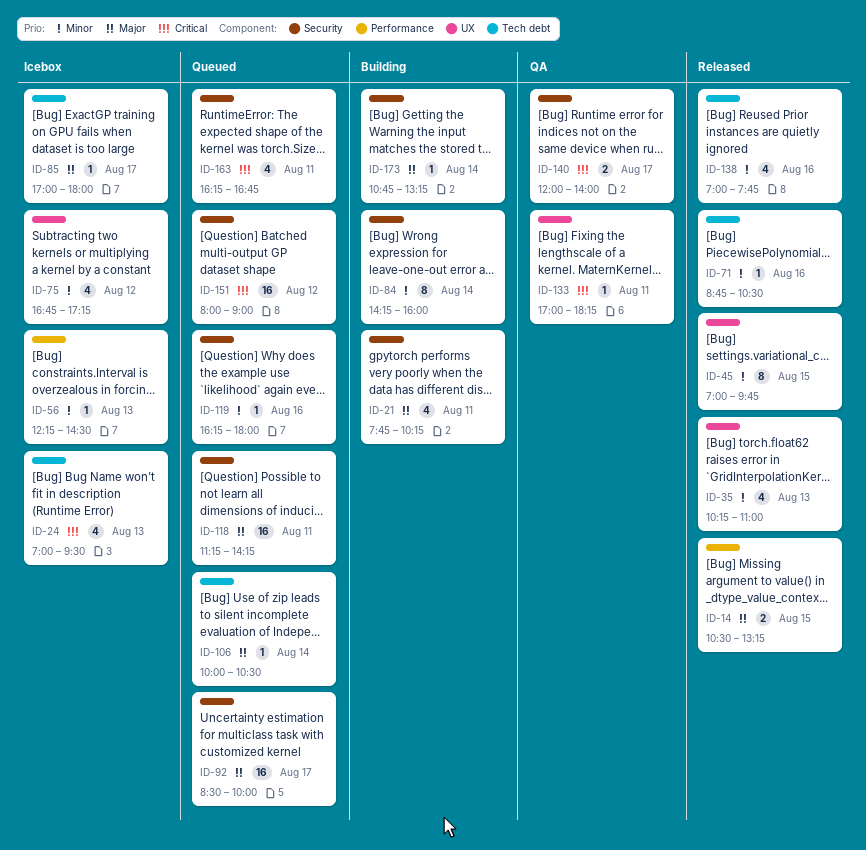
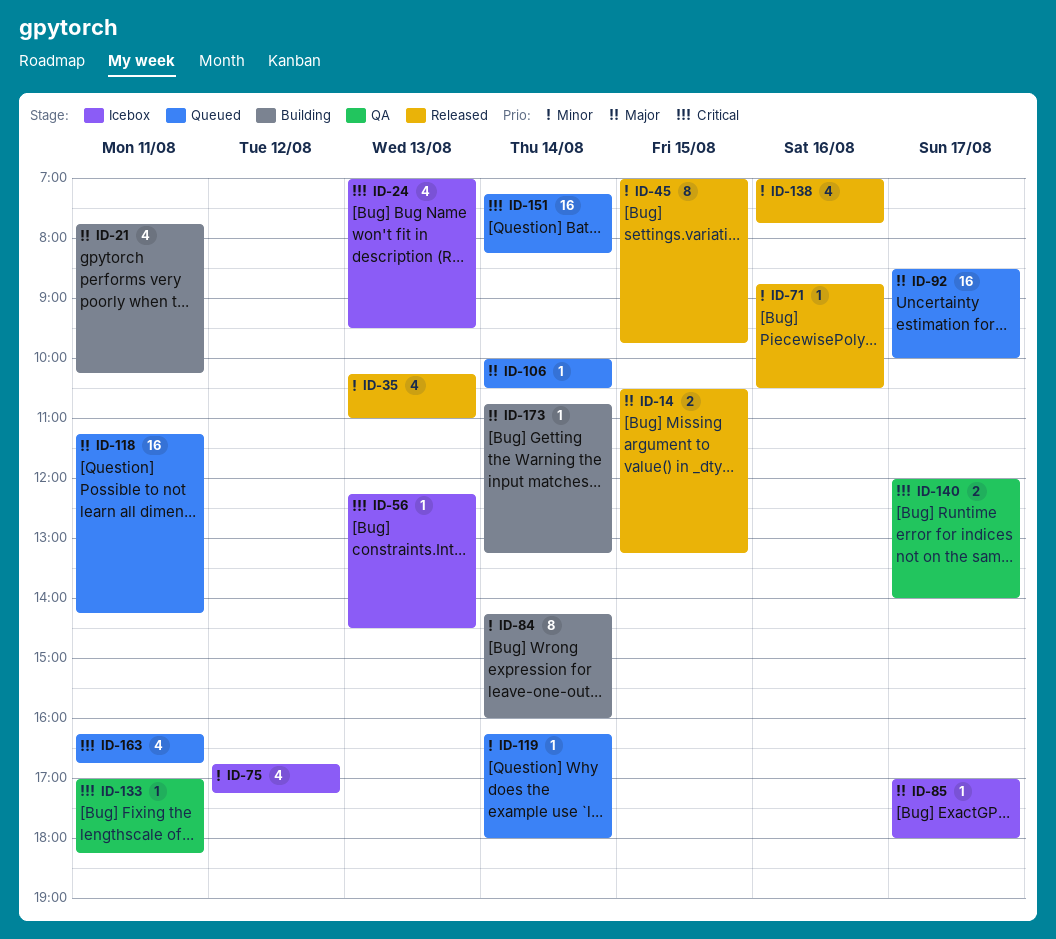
ID-56, priority: Minor -> Critical
ID-119, day: Aug 16 -> Aug 14
ID-151, day: Aug 12 -> Aug 14
ID-151, begins: 08:00 -> 07:15
ID-151, ends: 09:00 -> 08:15

